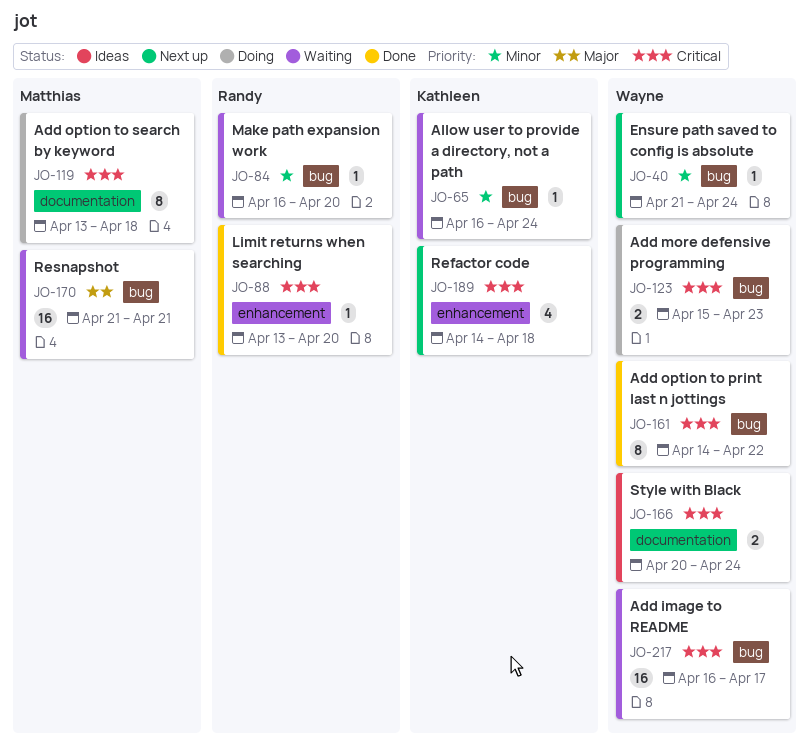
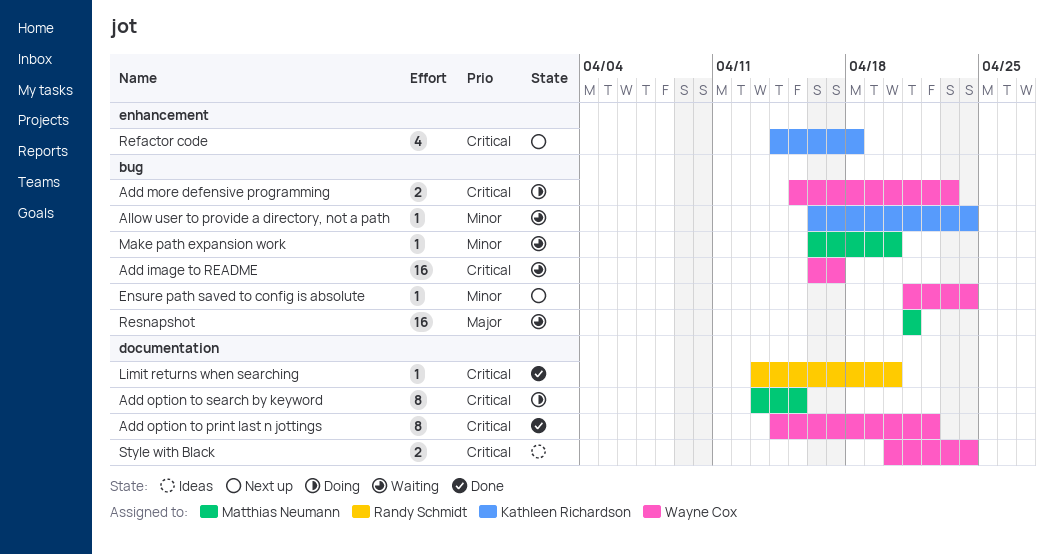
Add option to print last n jottings, label: bug -> documentation
Add option to search by keyword, due: Apr 18 -> Apr 15
Limit returns when searching, label: enhancement -> documentation
Make path expansion work, owner: Randy Schmidt -> Matthias Neumann

